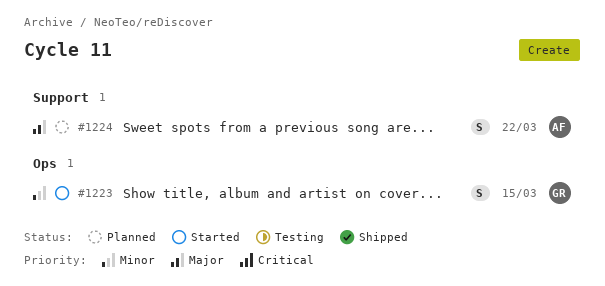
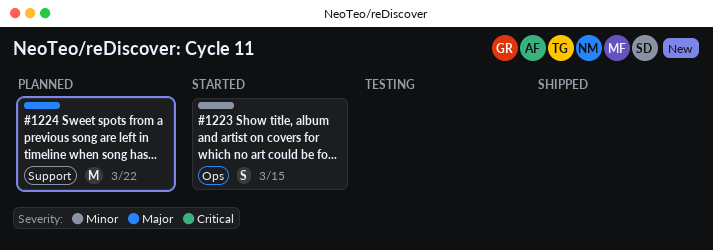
#1224, estimate: S -> M

